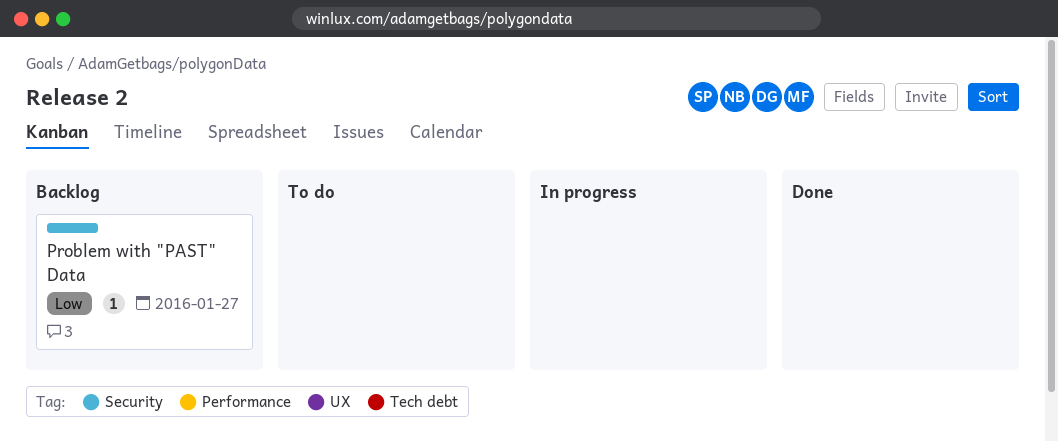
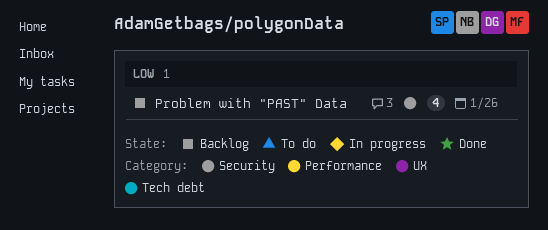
Problem with "PAST" Data, estimate: 1 -> 4
Problem with "PAST" Data, due: Jan 27 -> Jan 26

